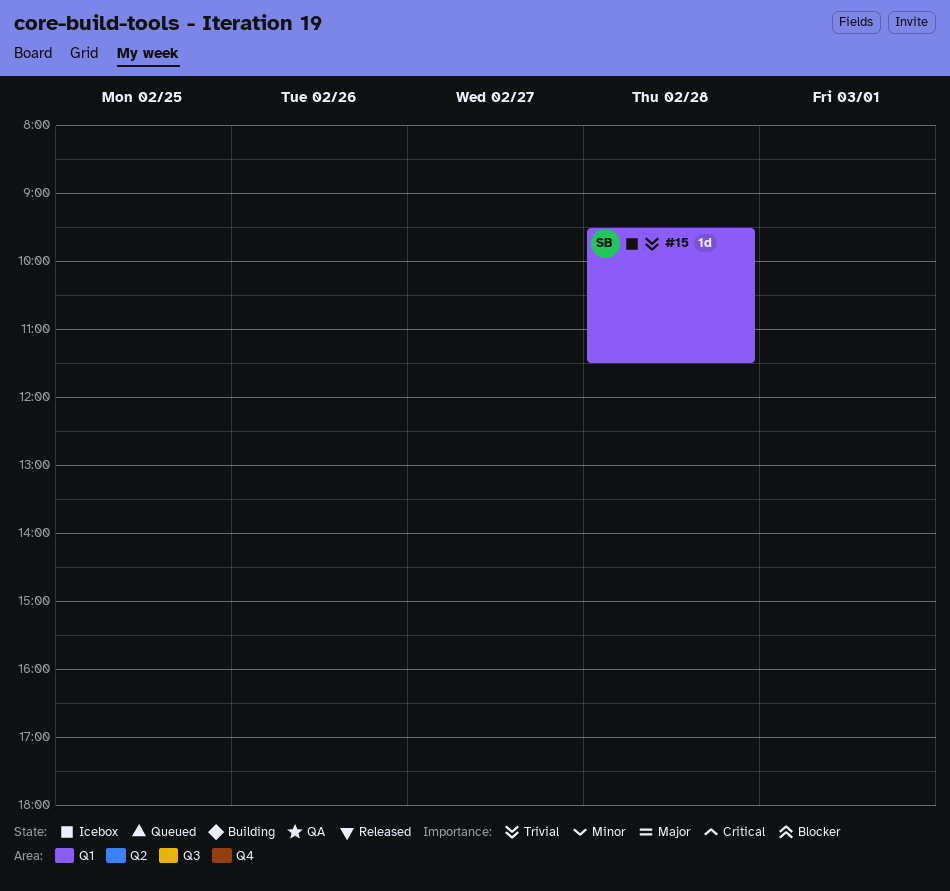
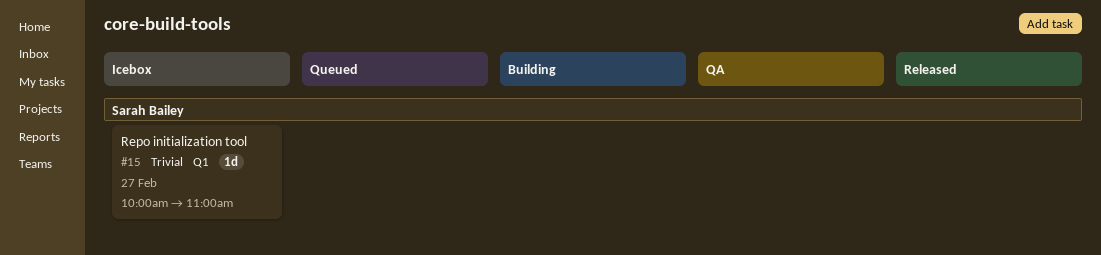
#15, day: Feb 28 -> Feb 27
#15, begins: 09:30 -> 10:00
#15, ends: 11:30 -> 11:00

